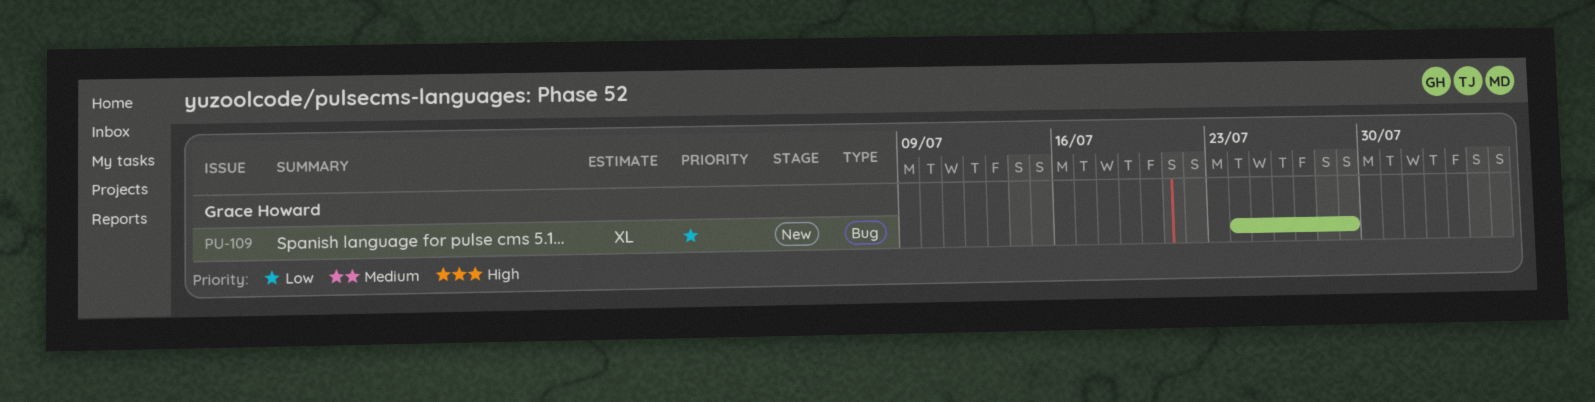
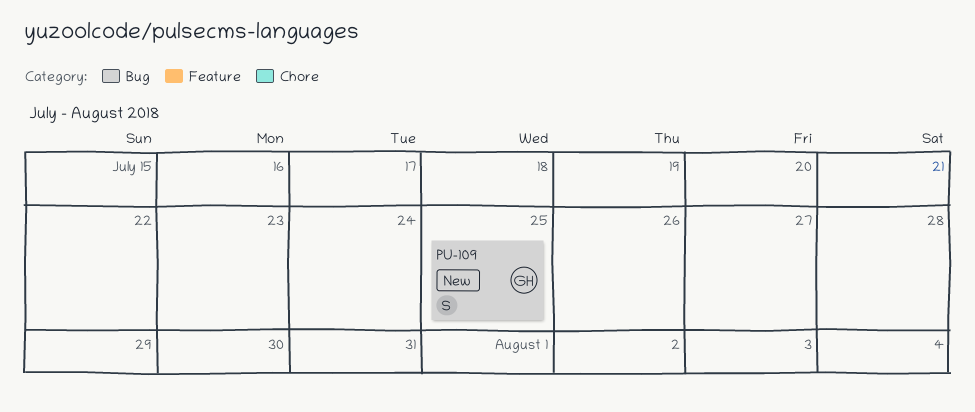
PU-109, estimate: XL -> S
PU-109, due: Jul 29 -> Jul 25

